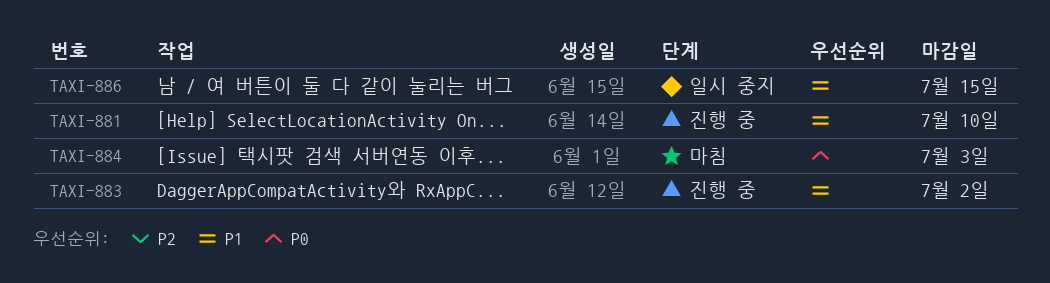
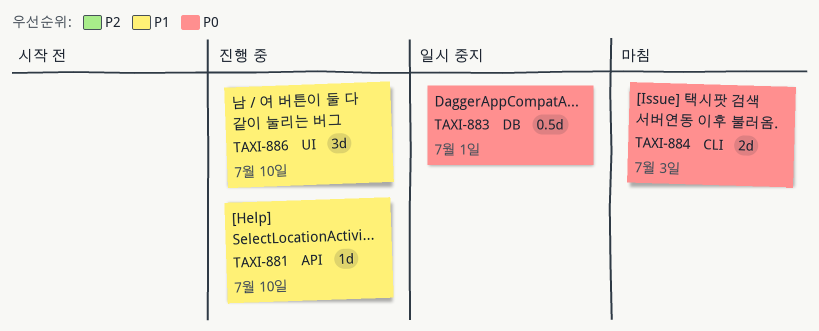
TAXI-883, status: 진행 중 -> 일시 중지
TAXI-883, priority: P1 -> P0
TAXI-883, due: Jul 2 -> Jul 1
TAXI-886, status: 일시 중지 -> 진행 중
TAXI-886, due: Jul 15 -> Jul 10

